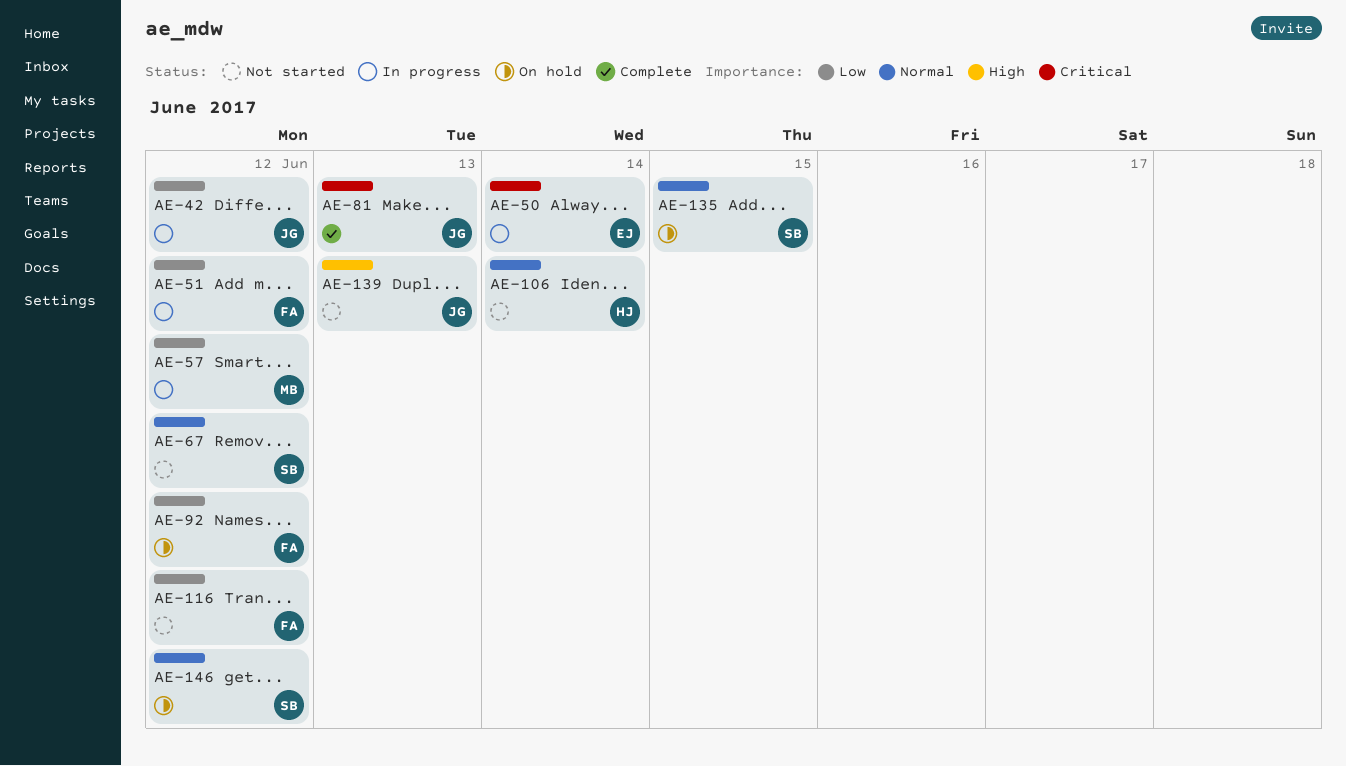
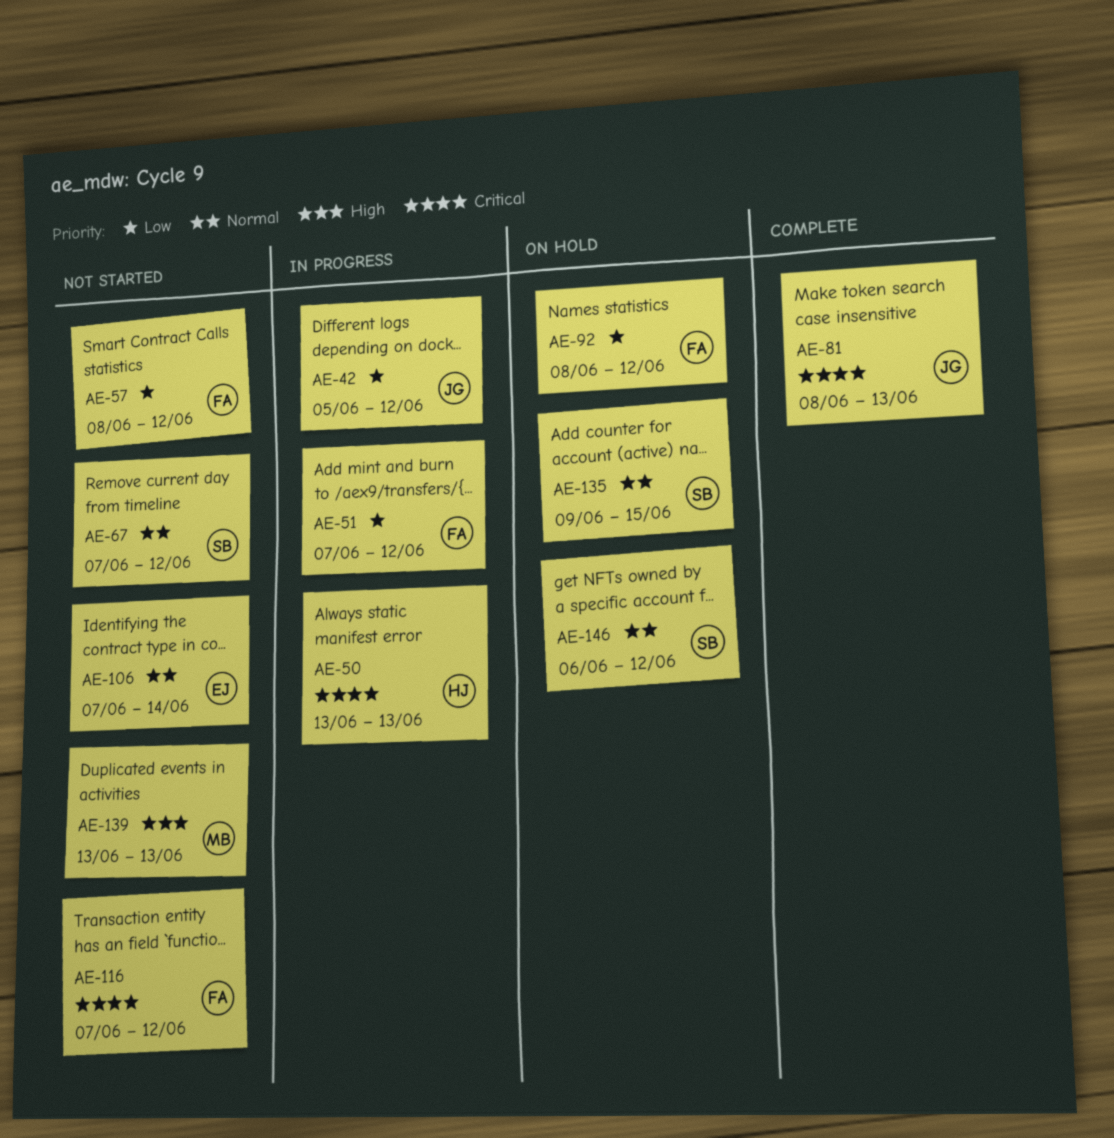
AE-50, owner: EJ -> HJ
AE-50, due: Jun 14 -> Jun 13
AE-57, status: In progress -> Not started
AE-57, owner: MB -> FA
AE-106, owner: HJ -> EJ
AE-116, priority: Low -> Critical
AE-139, owner: JG -> MB

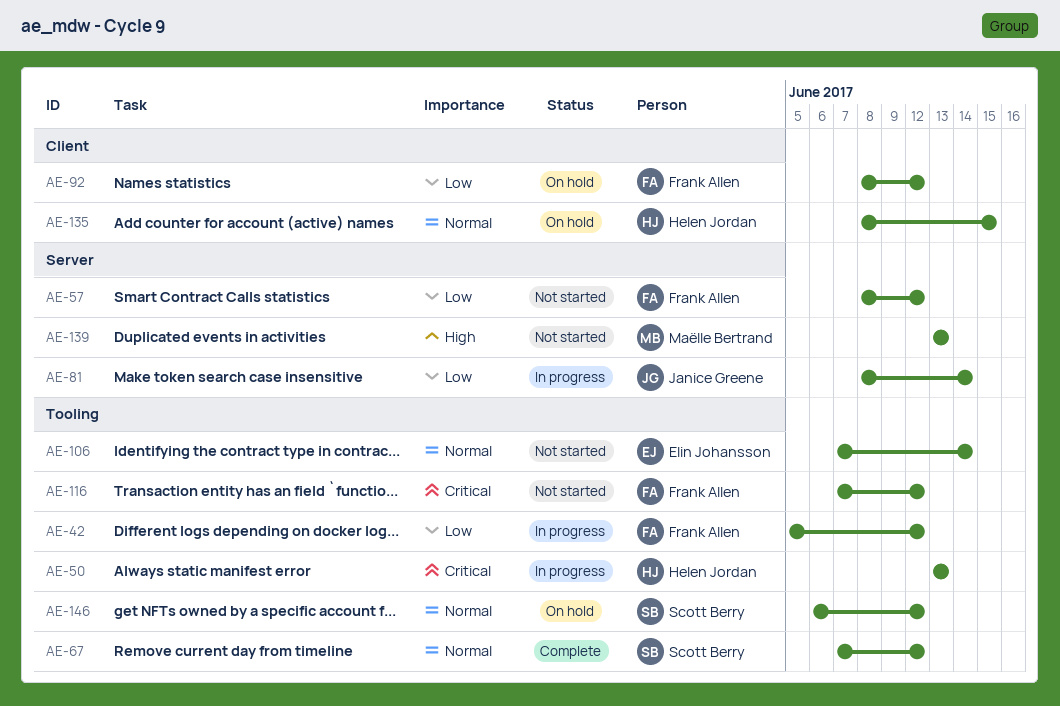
AE-42, owner: Janice Greene -> Frank Allen
AE-51: present -> none
AE-67, status: Not started -> Complete
AE-81, status: Complete -> In progress
AE-81, priority: Critical -> Low
AE-81, due: Jun 13 -> Jun 14
AE-135, owner: Scott Berry -> Helen Jordan
AE-135, start: Jun 9 -> Jun 8

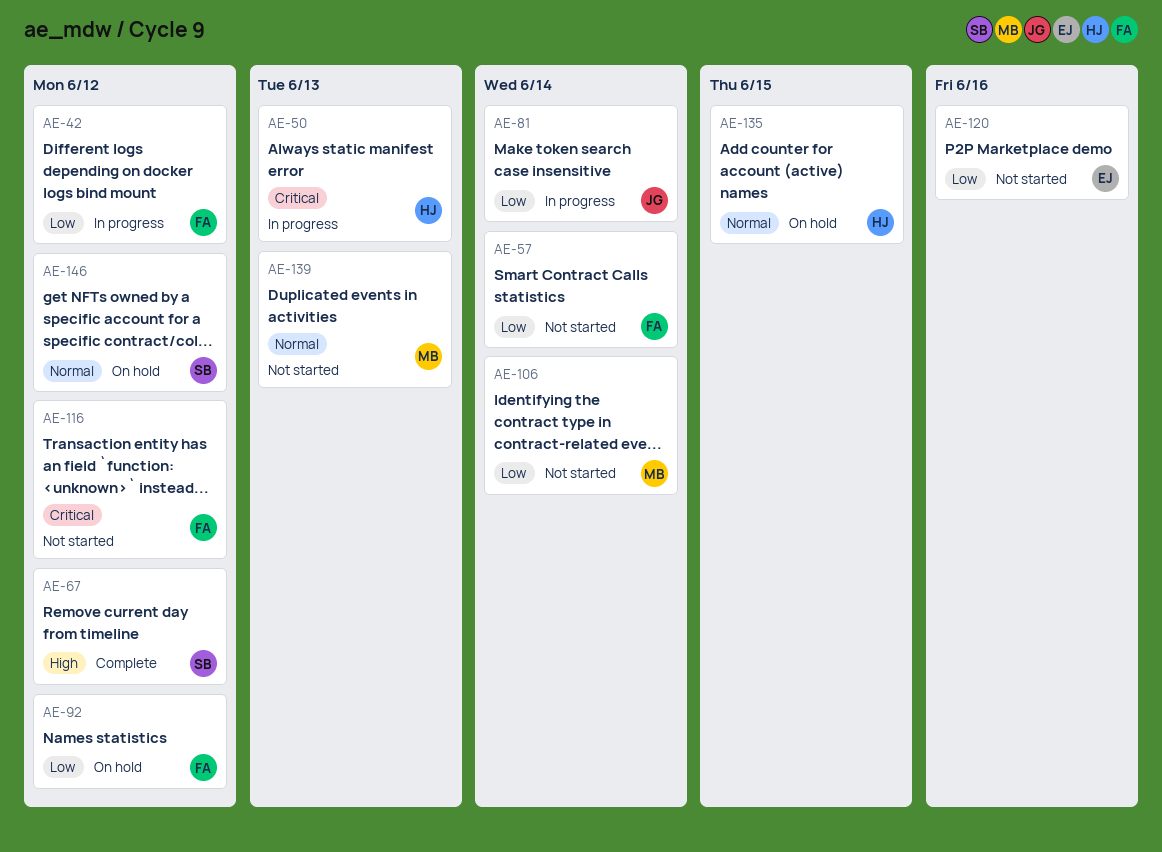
AE-57, due: Jun 12 -> Jun 14
AE-67, priority: Normal -> High
AE-106, owner: Elin Johansson -> Maëlle Bertrand
AE-106, priority: Normal -> Low
AE-120: none -> present
AE-139, priority: High -> Normal

